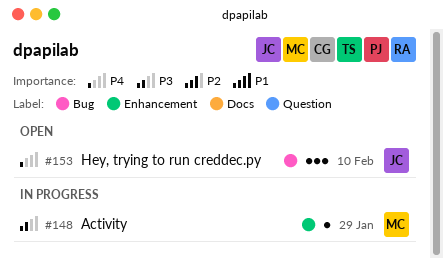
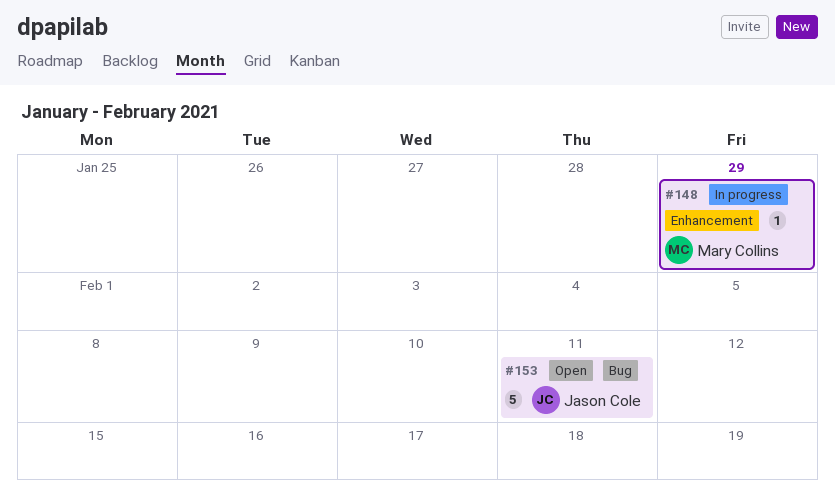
#153, estimate: 3 -> 5
#153, due: Feb 10 -> Feb 11

